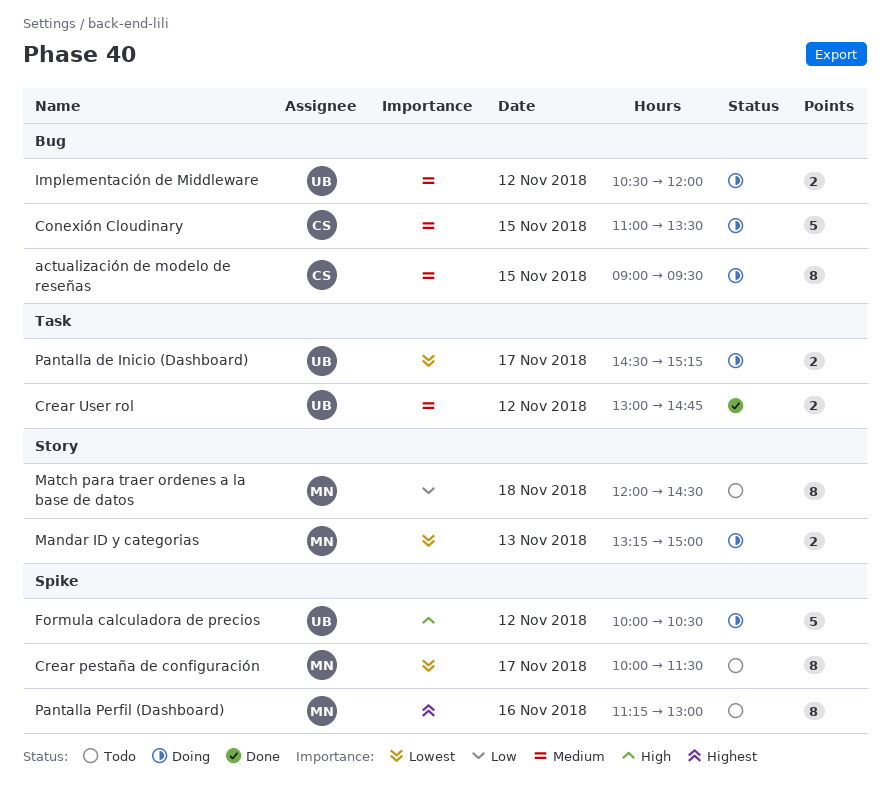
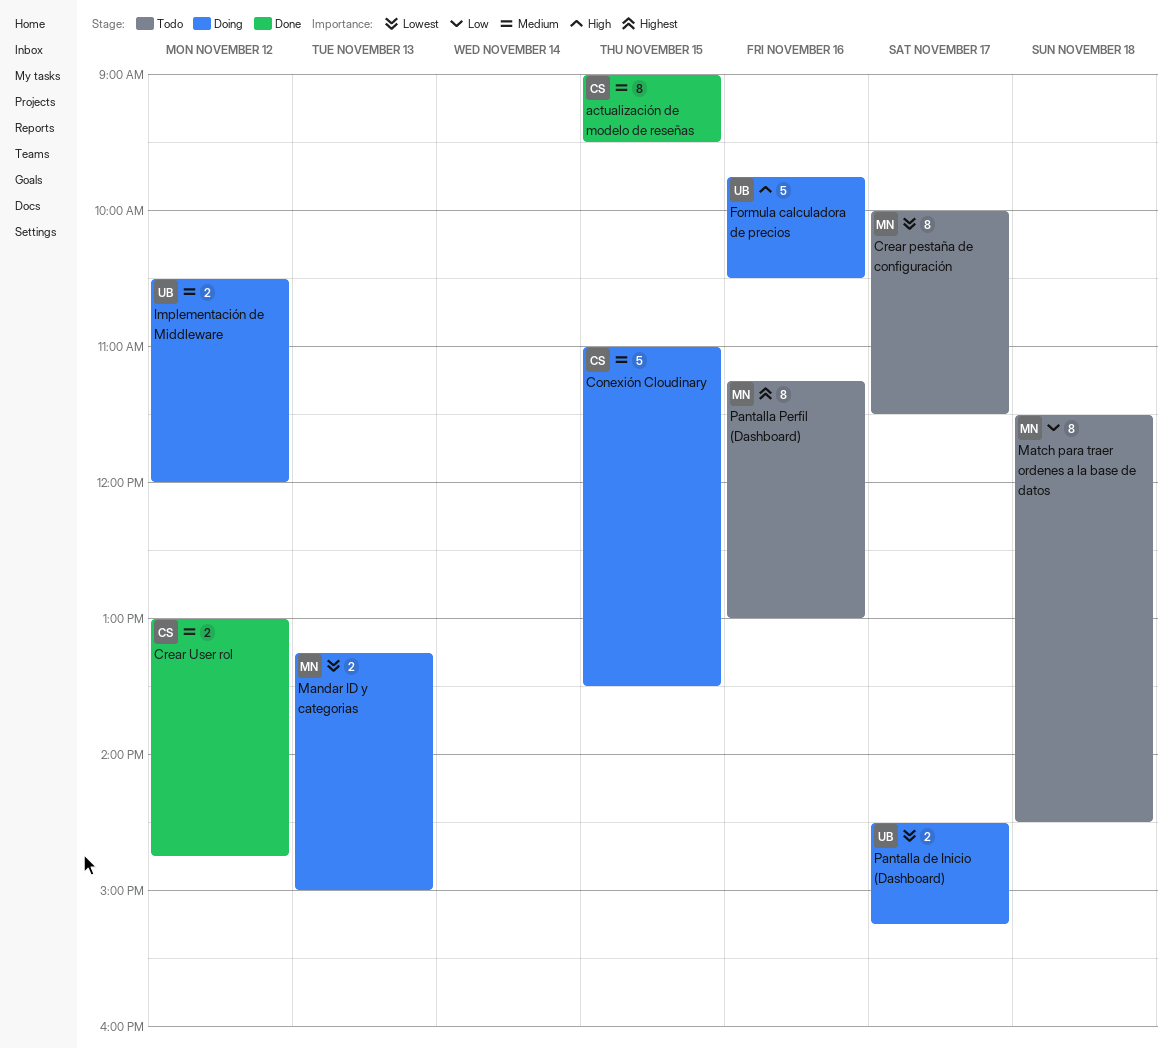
actualización de modelo de reseñas, status: Doing -> Done
Crear User rol, owner: UB -> CS
Formula calculadora de precios, day: Nov 12 -> Nov 16
Formula calculadora de precios, begins: 10:00 -> 09:45
Match para traer ordenes a la base de datos, begins: 12:00 -> 11:30

